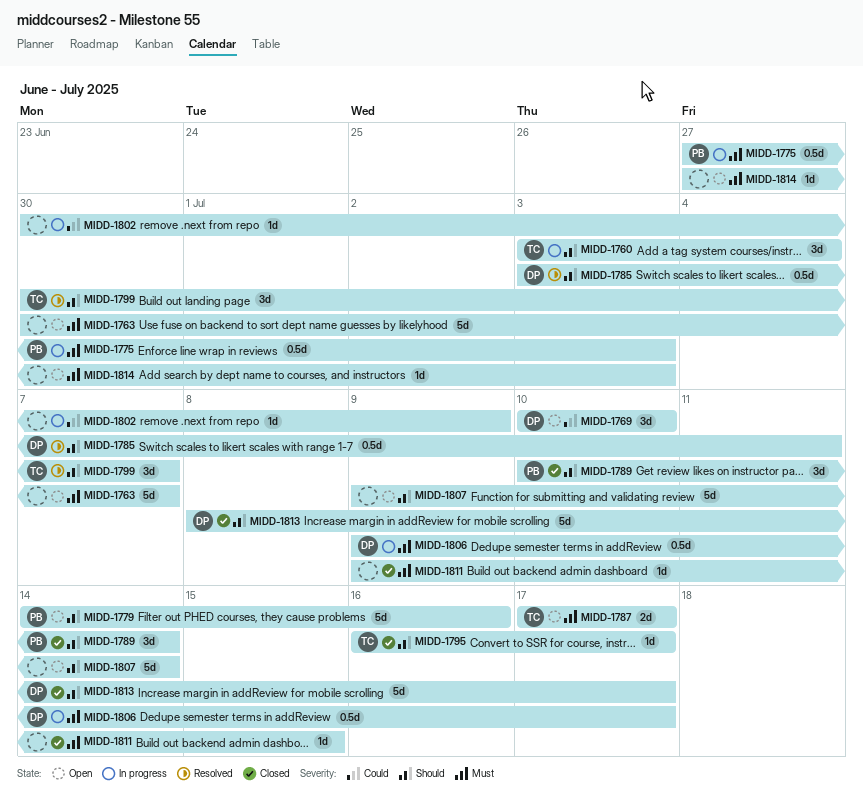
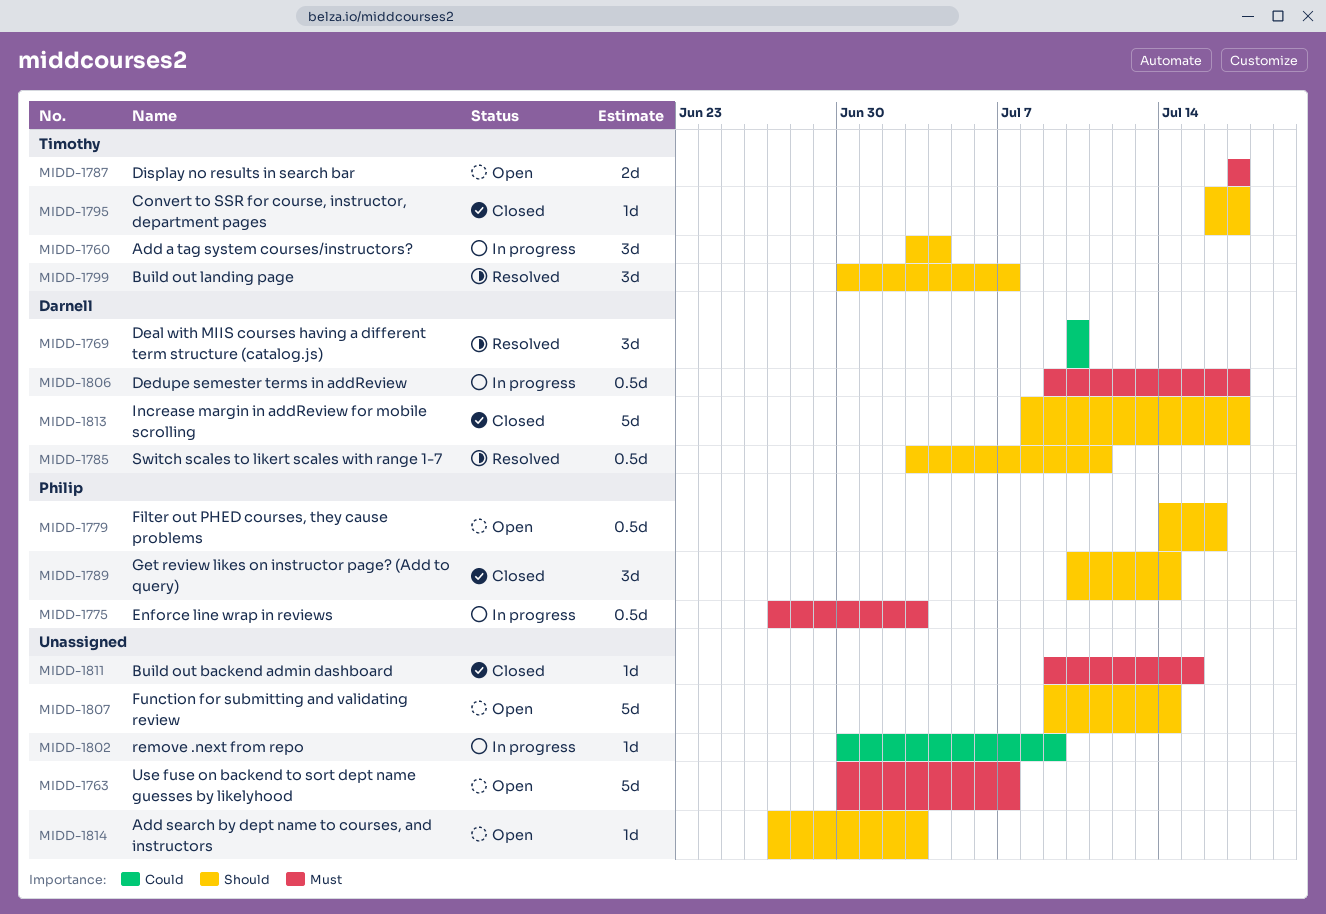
MIDD-1769, status: Open -> Resolved
MIDD-1779, estimate: 5d -> 0.5d
MIDD-1814, priority: Must -> Should

